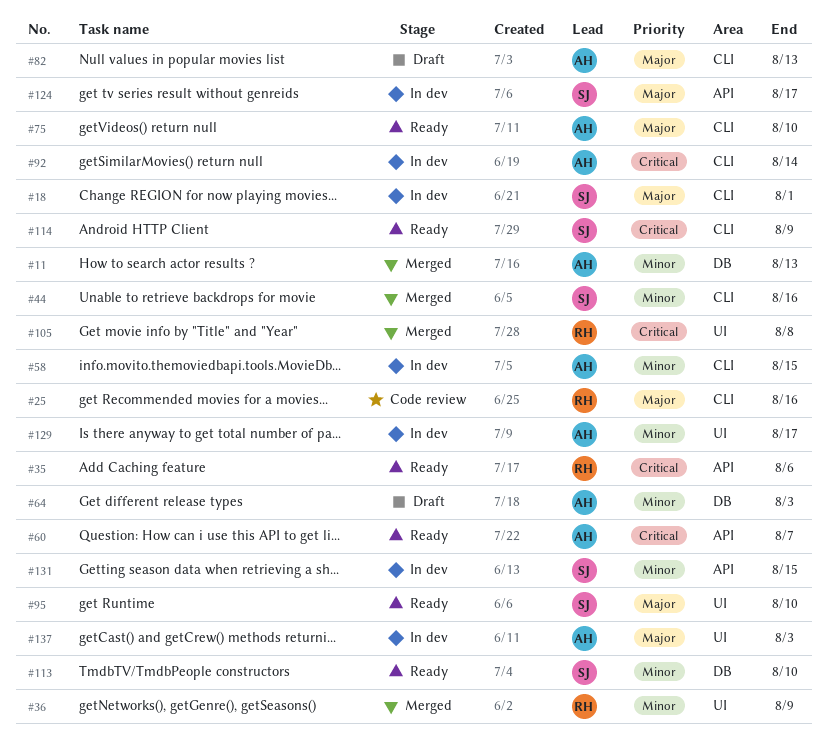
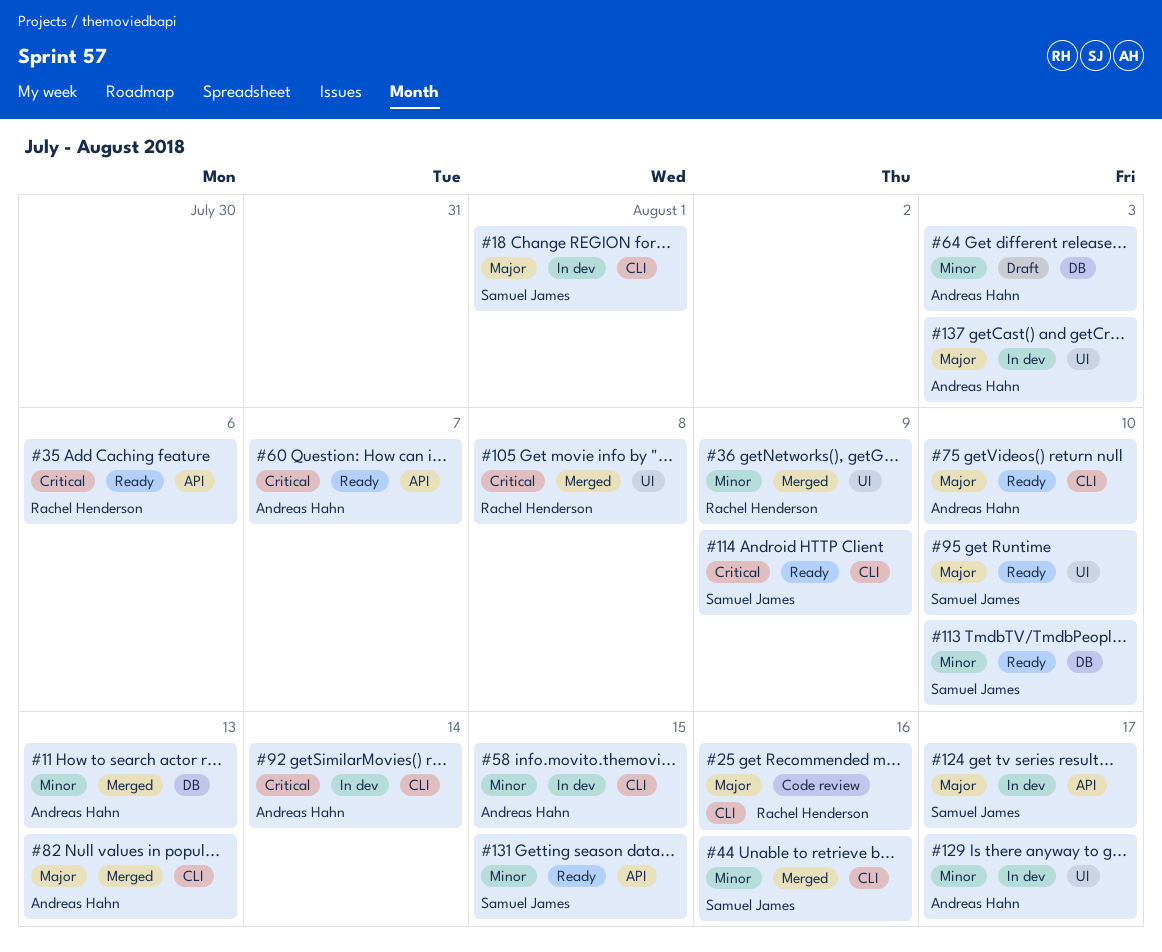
#82, status: Draft -> Merged
#131, status: In dev -> Ready

